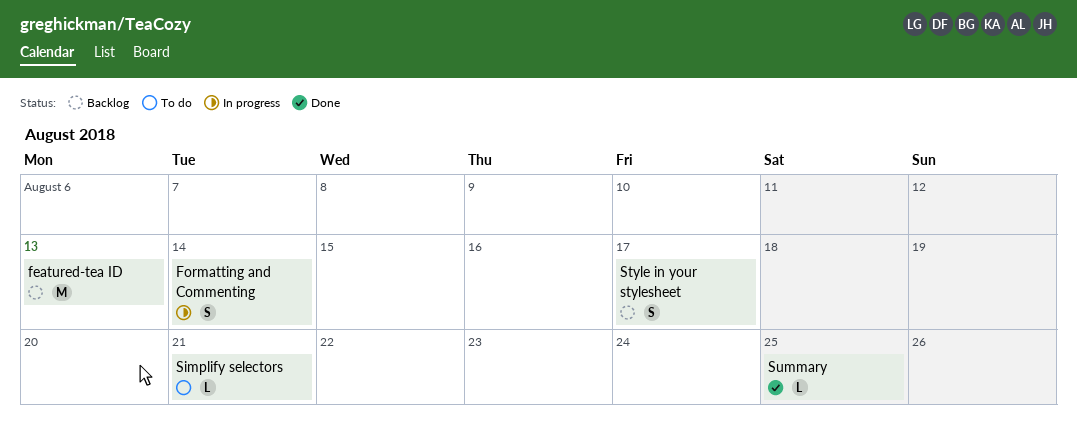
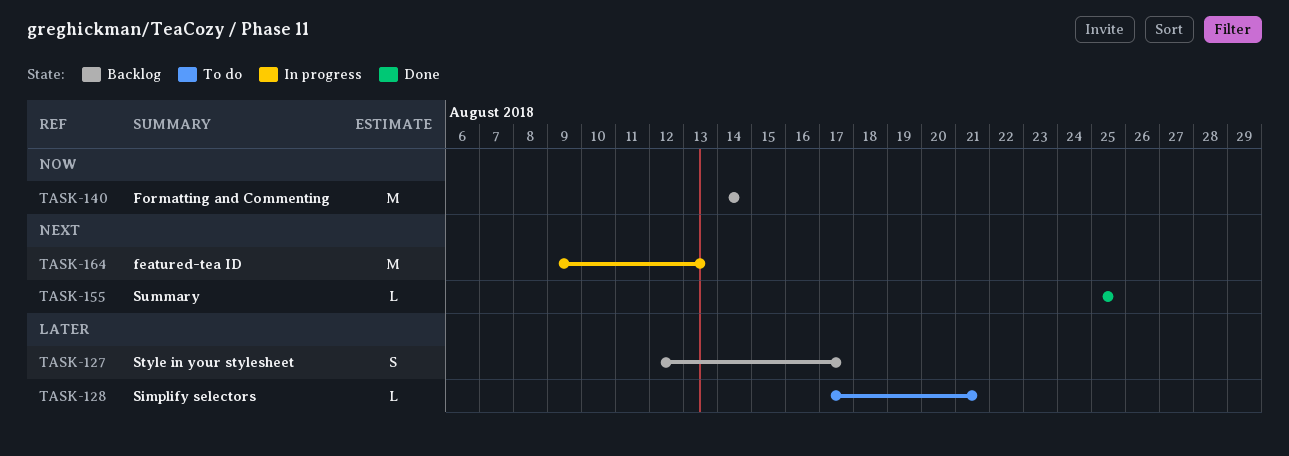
featured-tea ID, status: Backlog -> In progress
Formatting and Commenting, status: In progress -> Backlog
Formatting and Commenting, estimate: S -> M

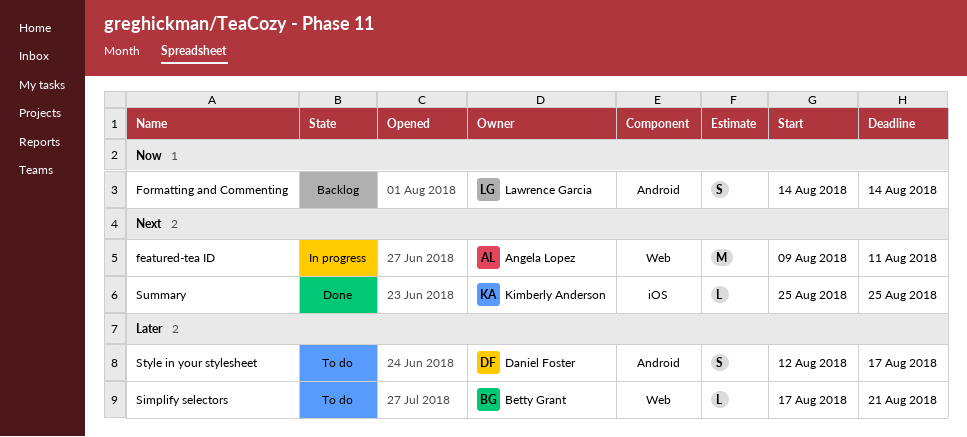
featured-tea ID, due: Aug 13 -> Aug 11
Formatting and Commenting, estimate: M -> S
Style in your stylesheet, status: Backlog -> To do

